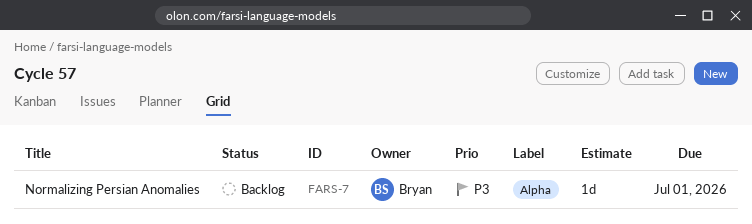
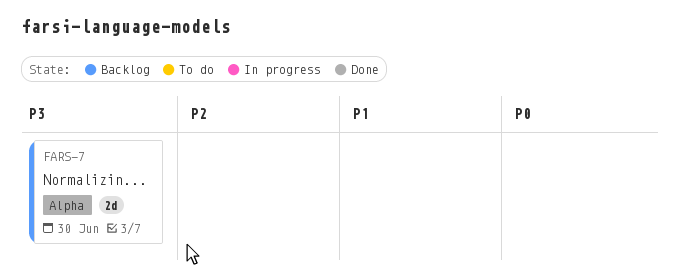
FARS-7, estimate: 1d -> 2d
FARS-7, due: Jul 1 -> Jun 30

